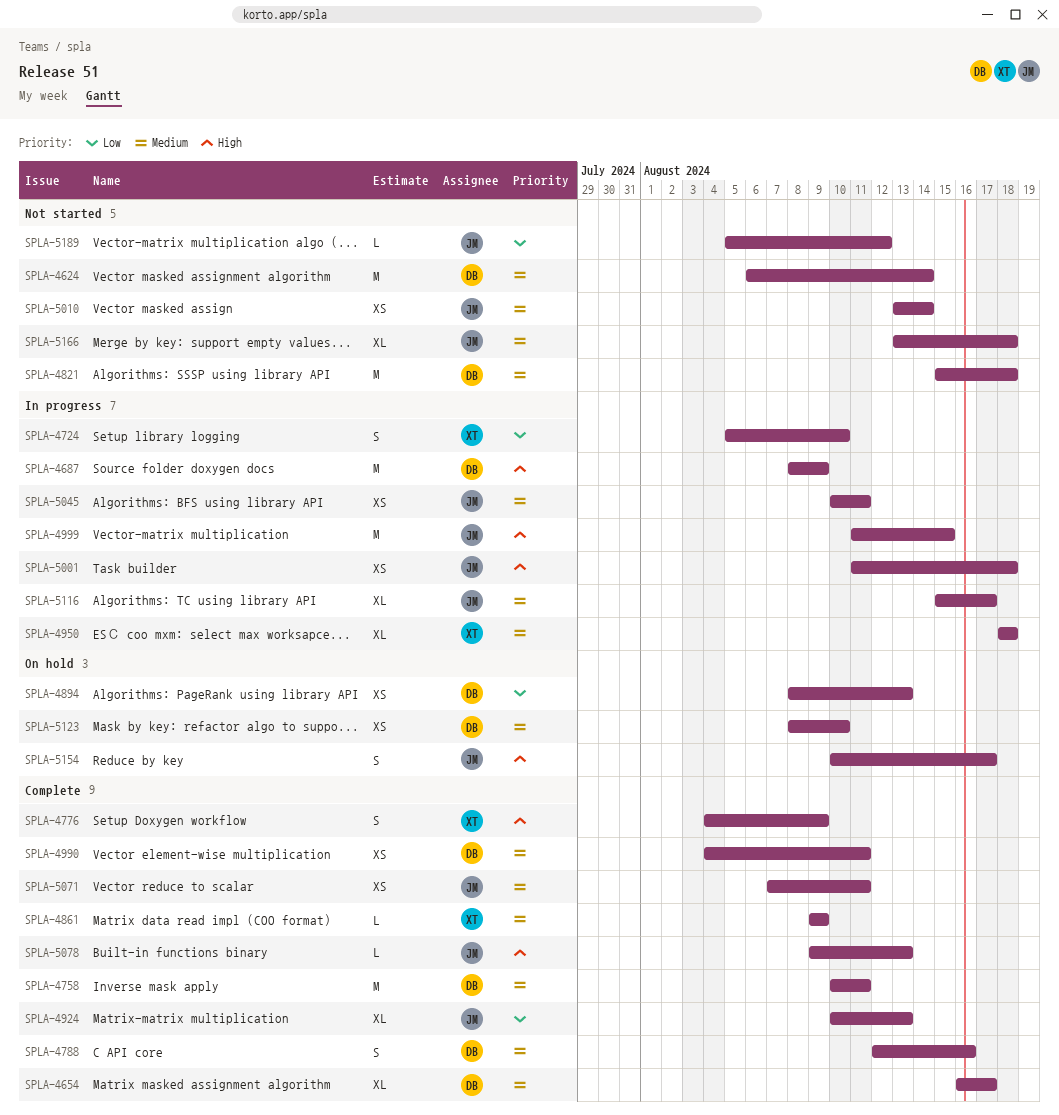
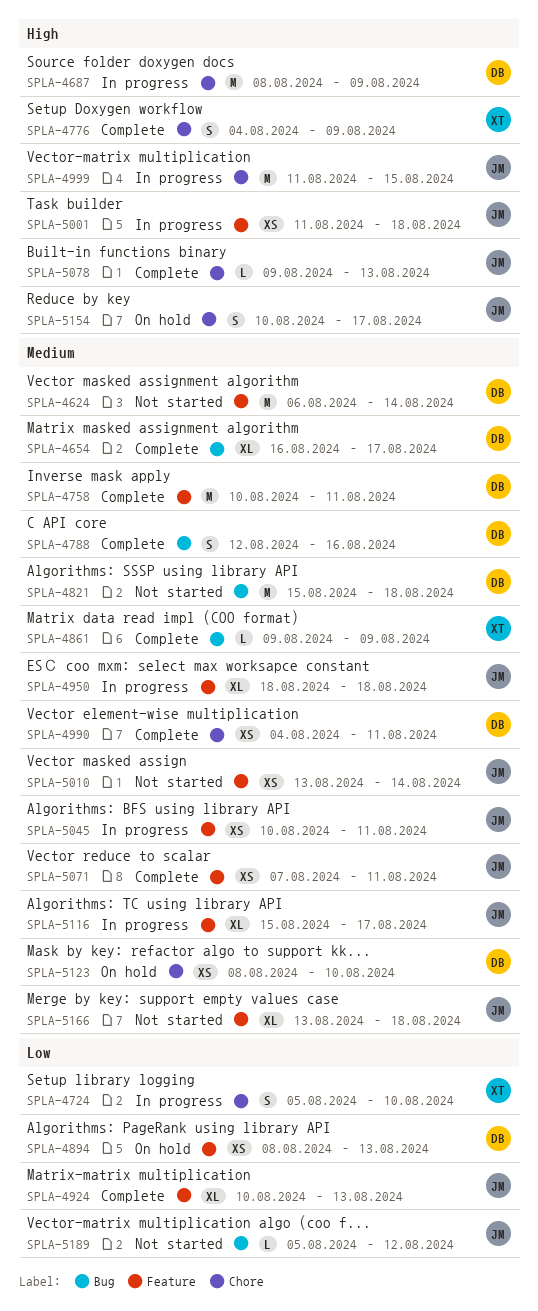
SPLA-4950, owner: XT -> JM

